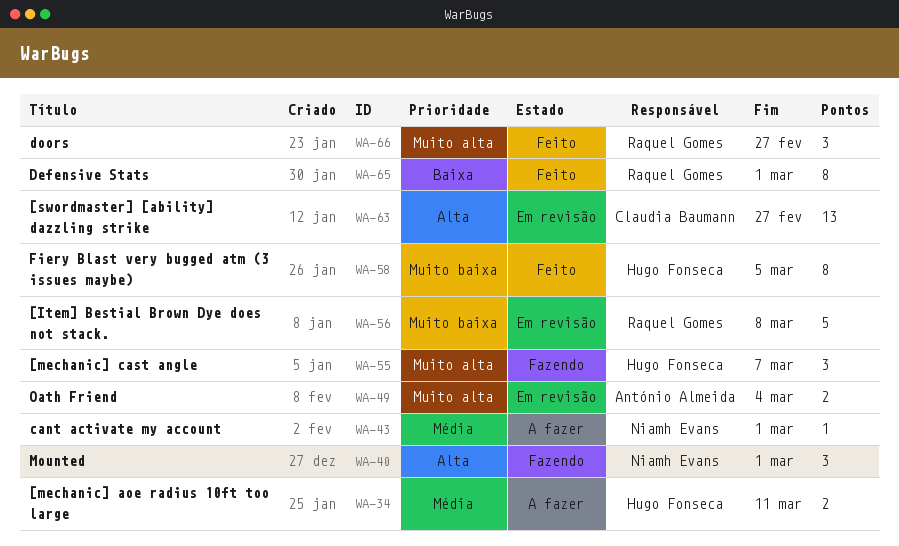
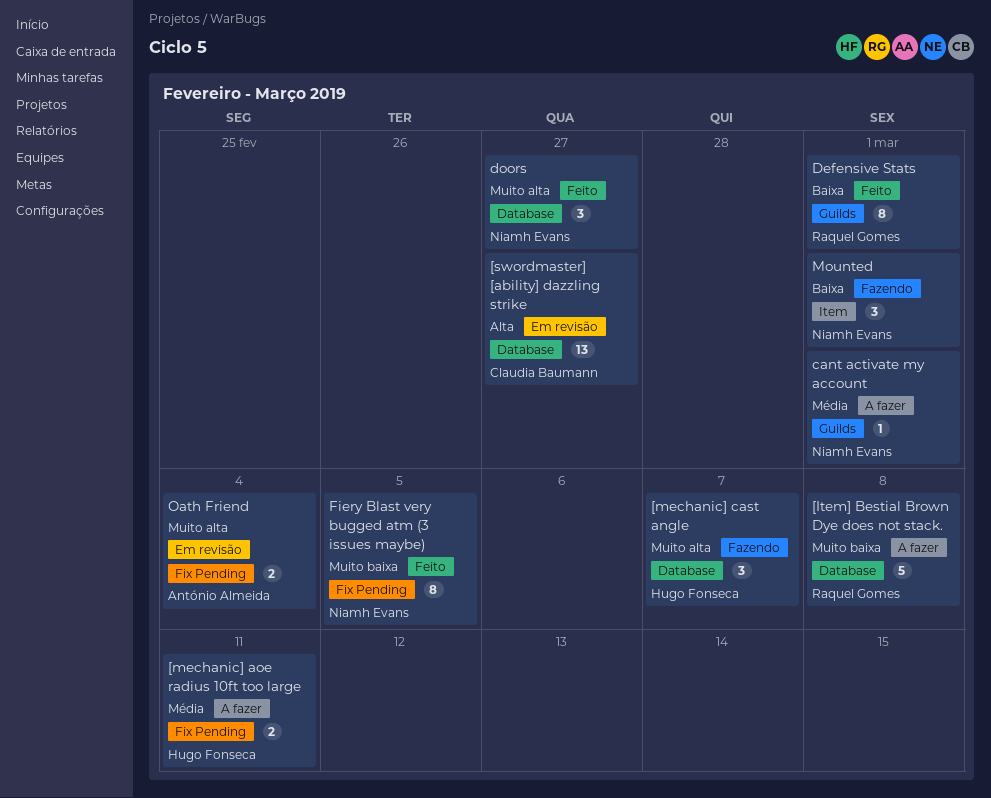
[Item] Bestial Brown Dye does not stack., status: Em revisão -> A fazer
doors, owner: Raquel Gomes -> Niamh Evans
Fiery Blast very bugged atm (3 issues maybe), owner: Hugo Fonseca -> Niamh Evans
Mounted, priority: Alta -> Baixa

